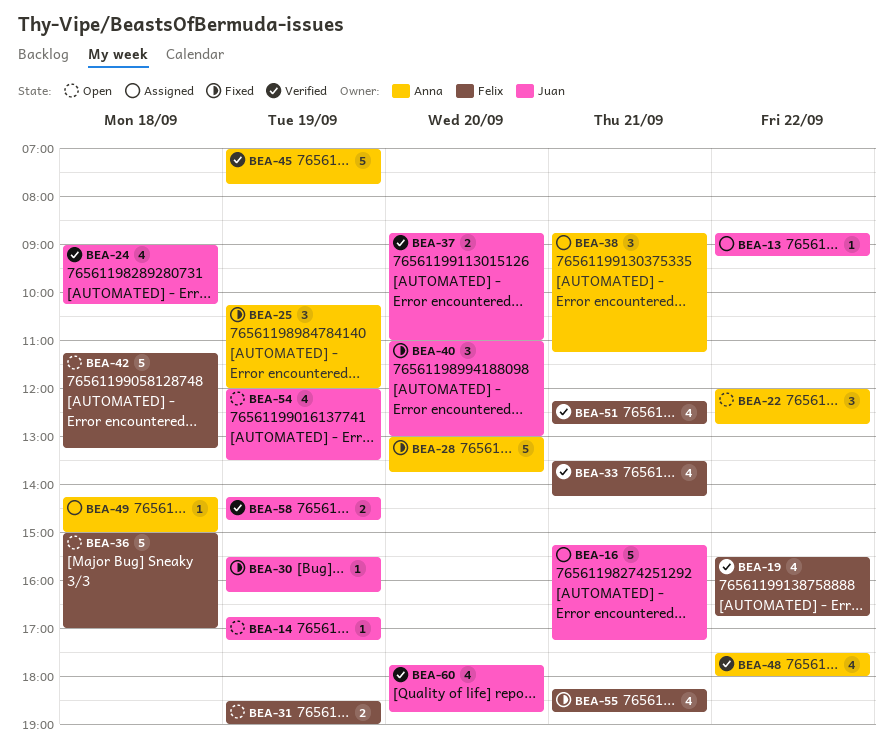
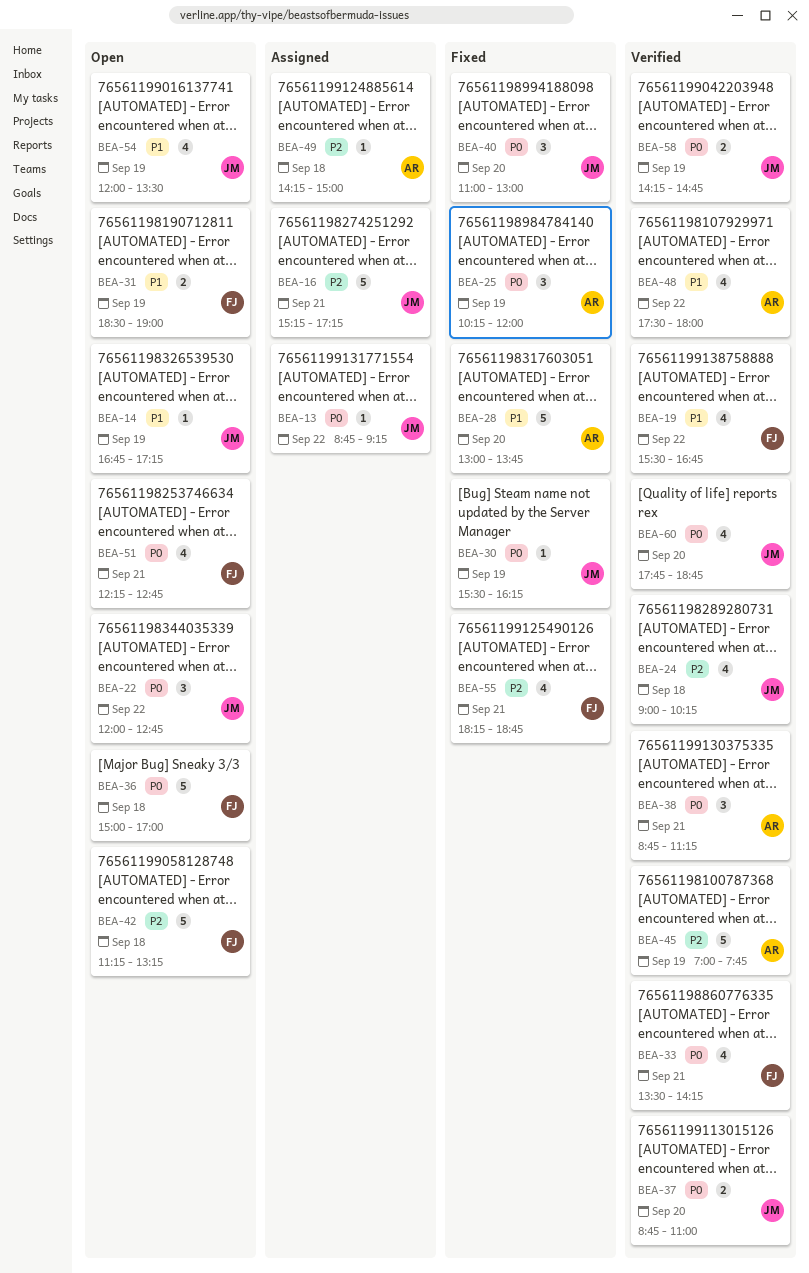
BEA-22, owner: Anna -> Juan
BEA-38, status: Assigned -> Verified
BEA-51, status: Verified -> Open

